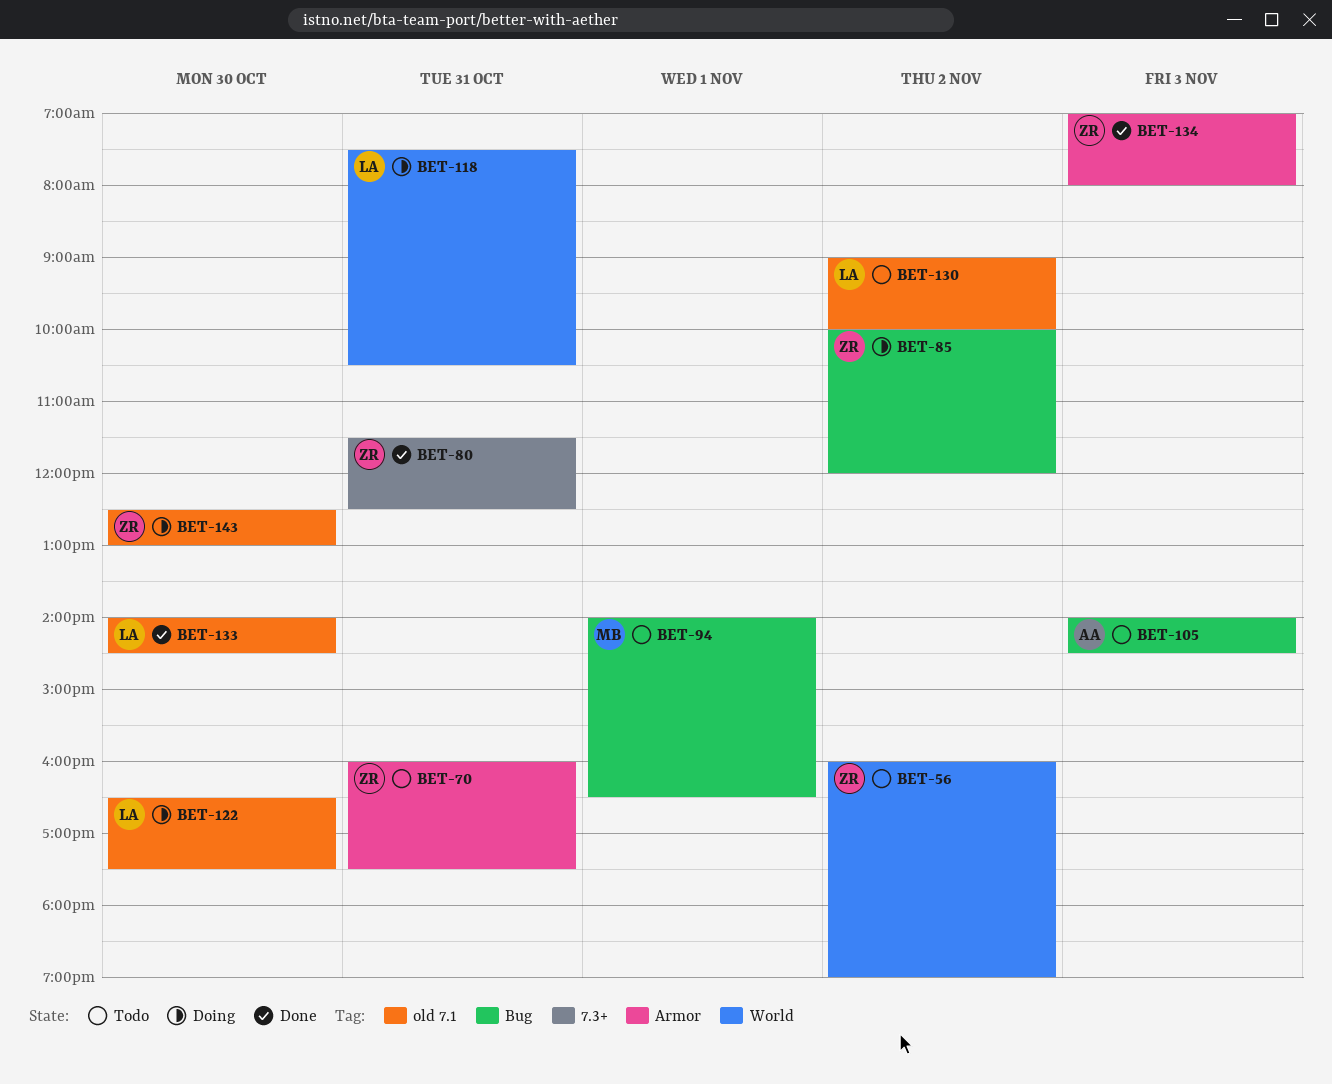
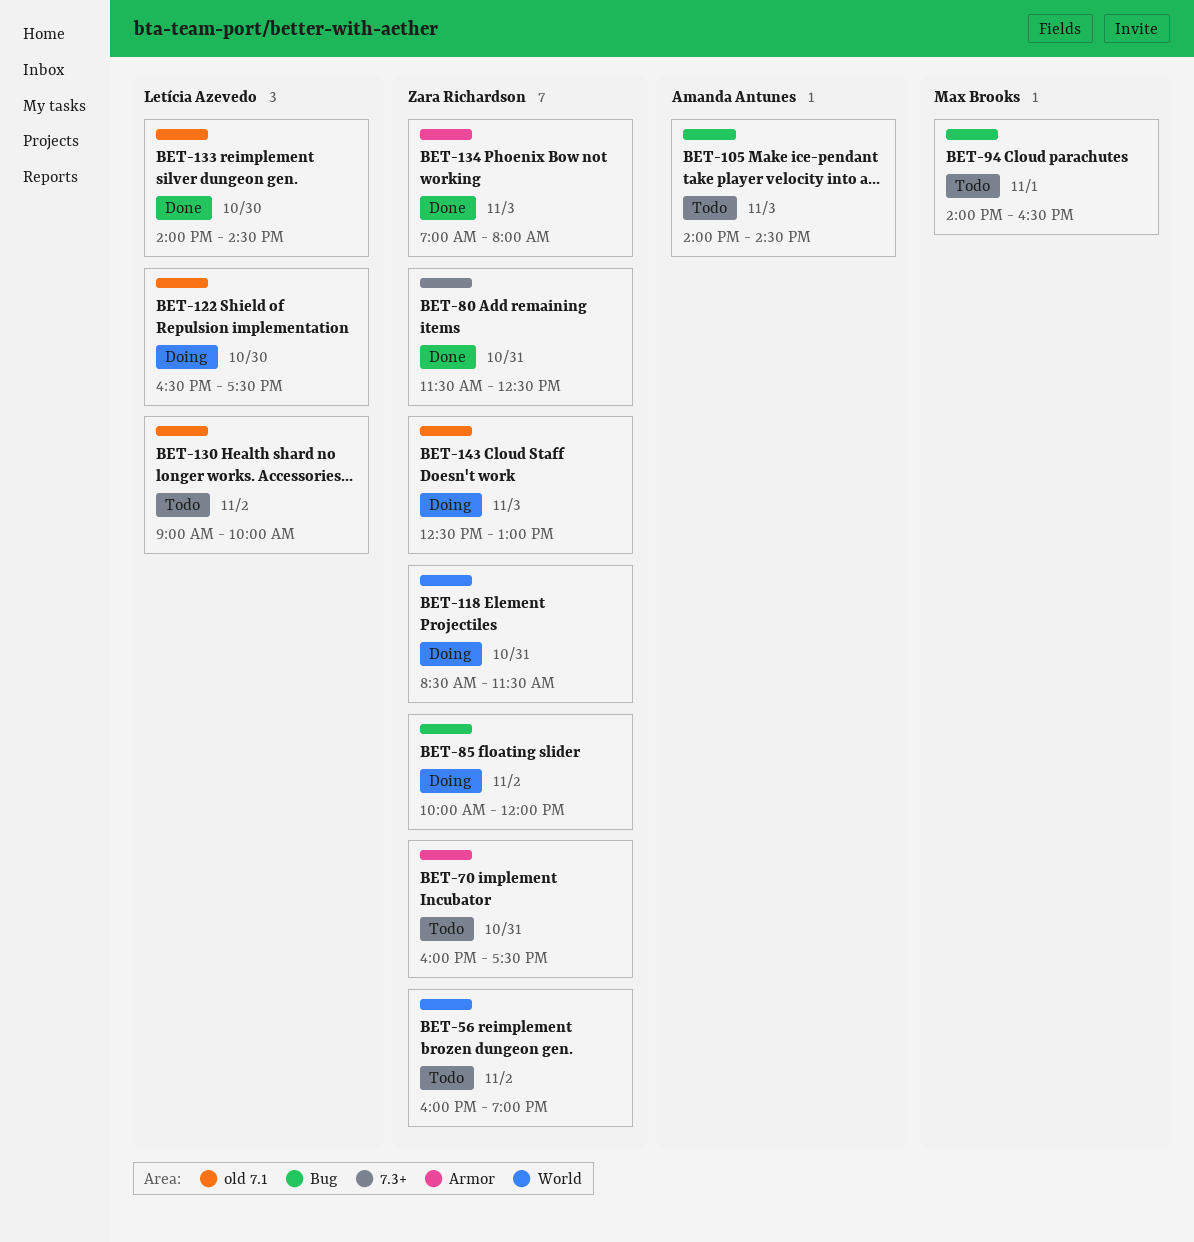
BET-118, owner: Letícia Azevedo -> Zara Richardson
BET-118, begins: 07:30 -> 08:30
BET-118, ends: 10:30 -> 11:30
BET-143, day: Oct 30 -> Nov 3

